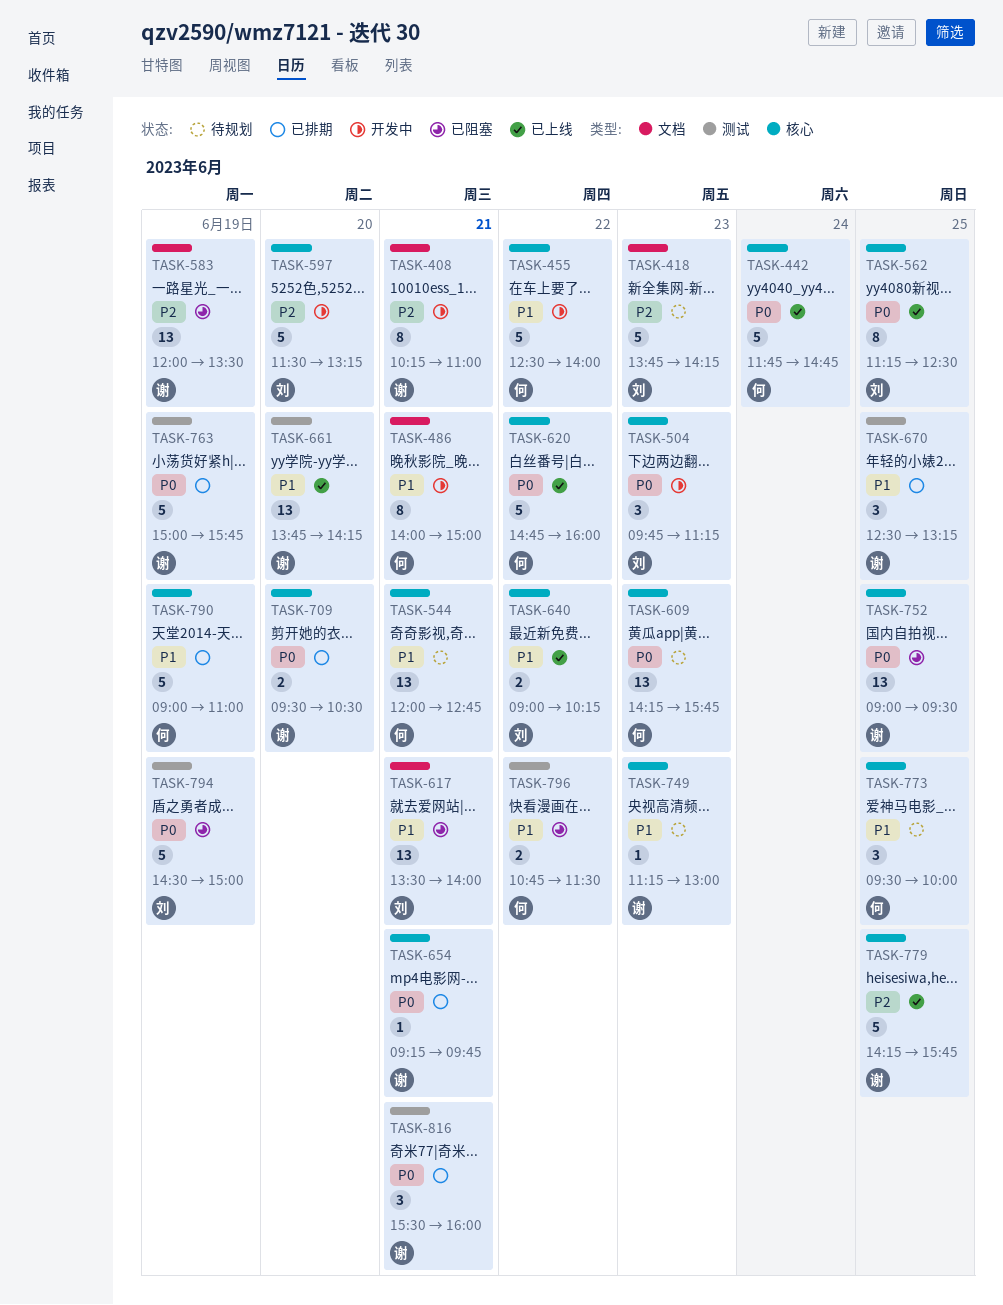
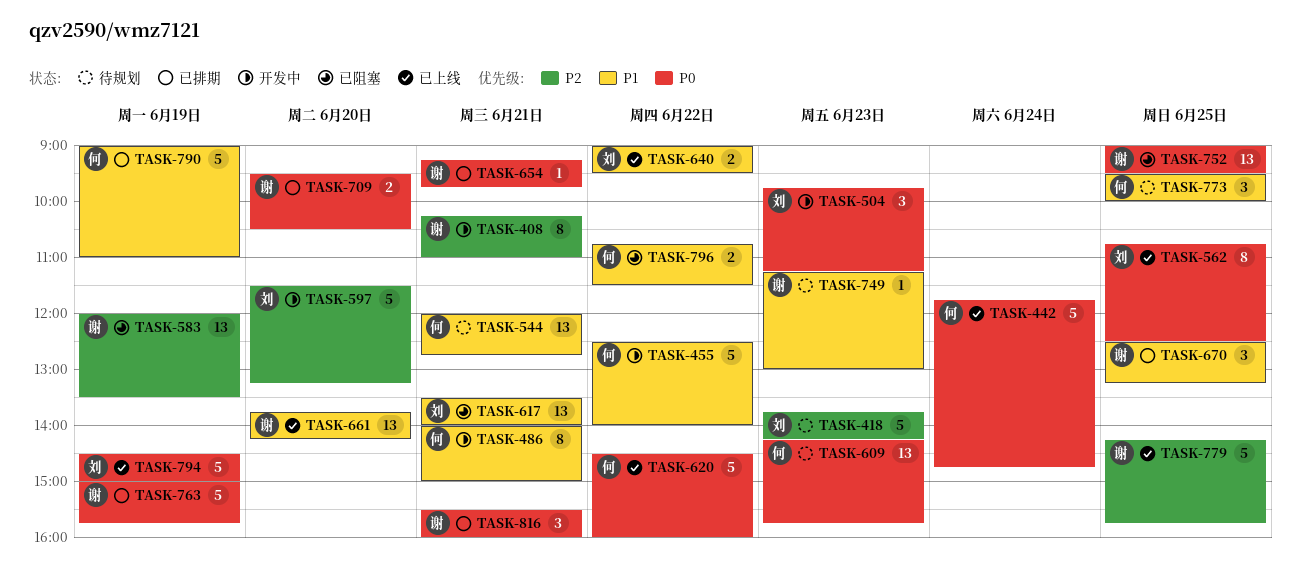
TASK-562, begins: 11:15 -> 10:45
TASK-620, begins: 14:45 -> 14:30
TASK-640, ends: 10:15 -> 09:30
TASK-794, status: 已阻塞 -> 已上线

